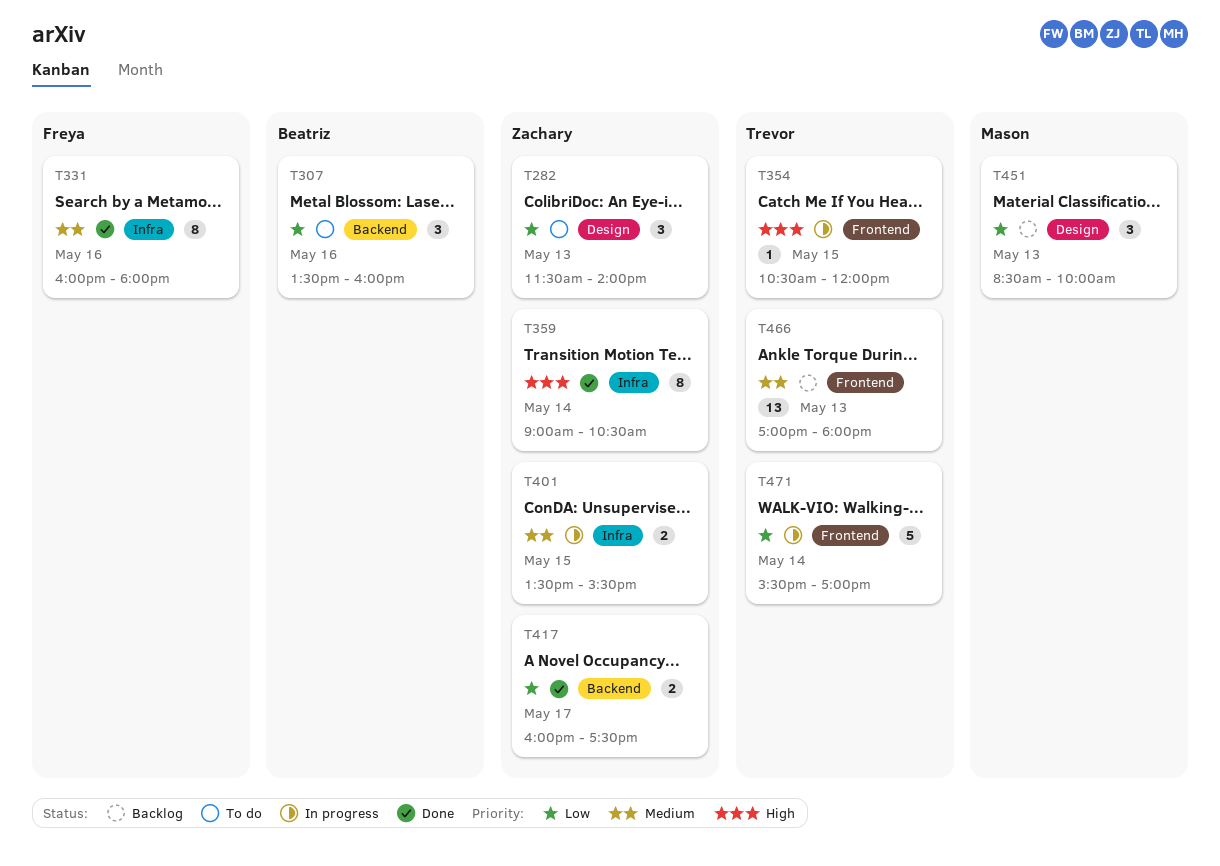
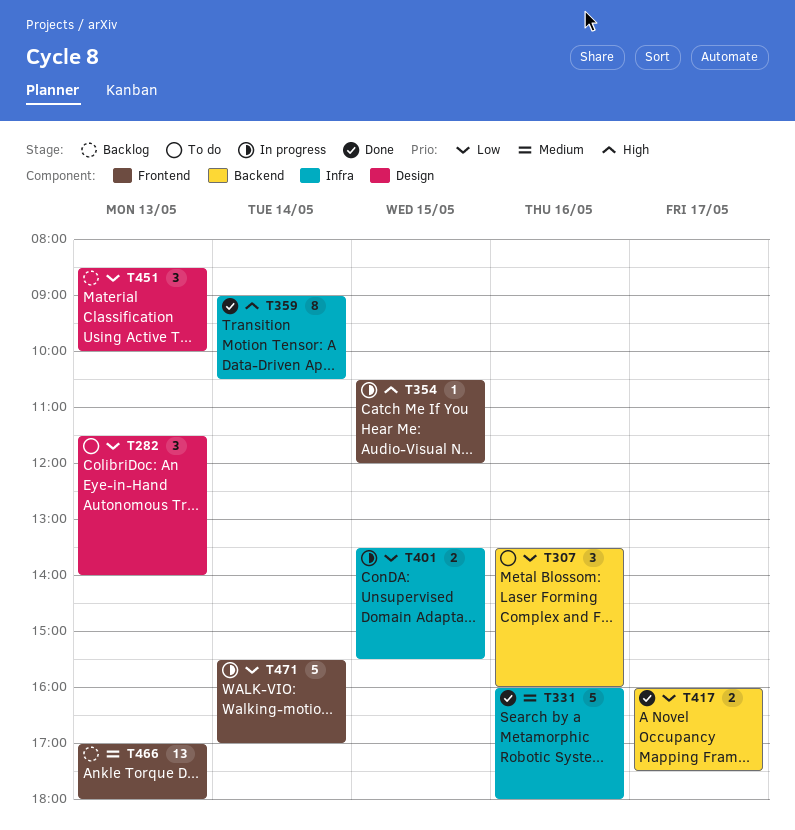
T331, estimate: 8 -> 5
T401, priority: Medium -> Low

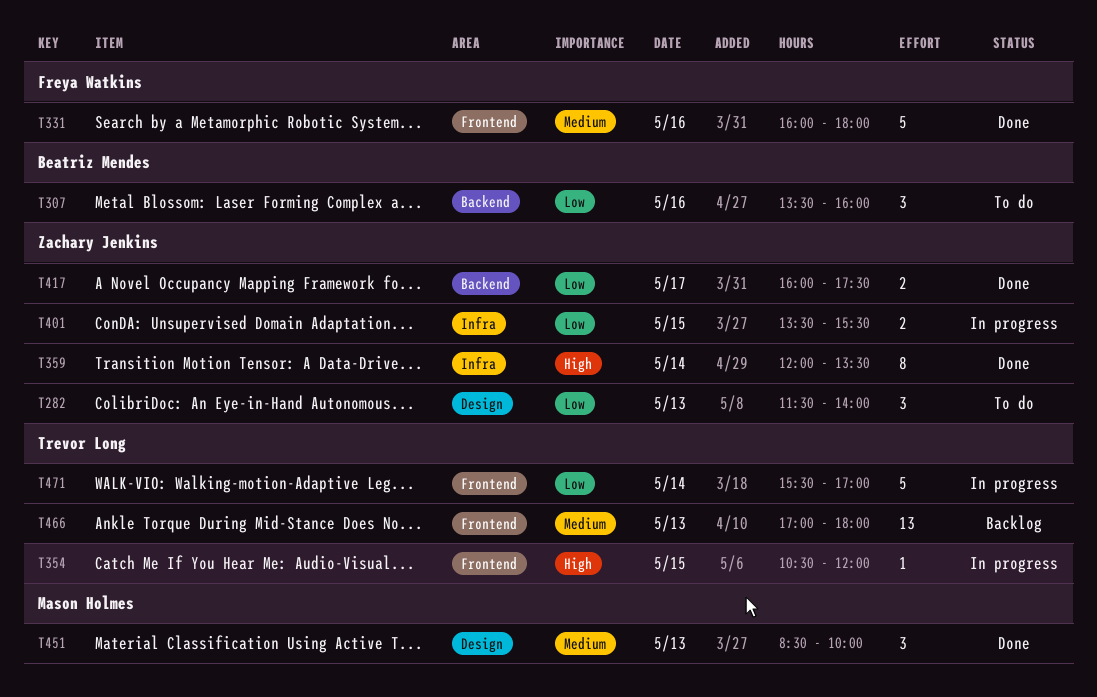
T331, label: Infra -> Frontend
T359, begins: 09:00 -> 12:00
T359, ends: 10:30 -> 13:30
T451, status: Backlog -> Done
T451, priority: Low -> Medium

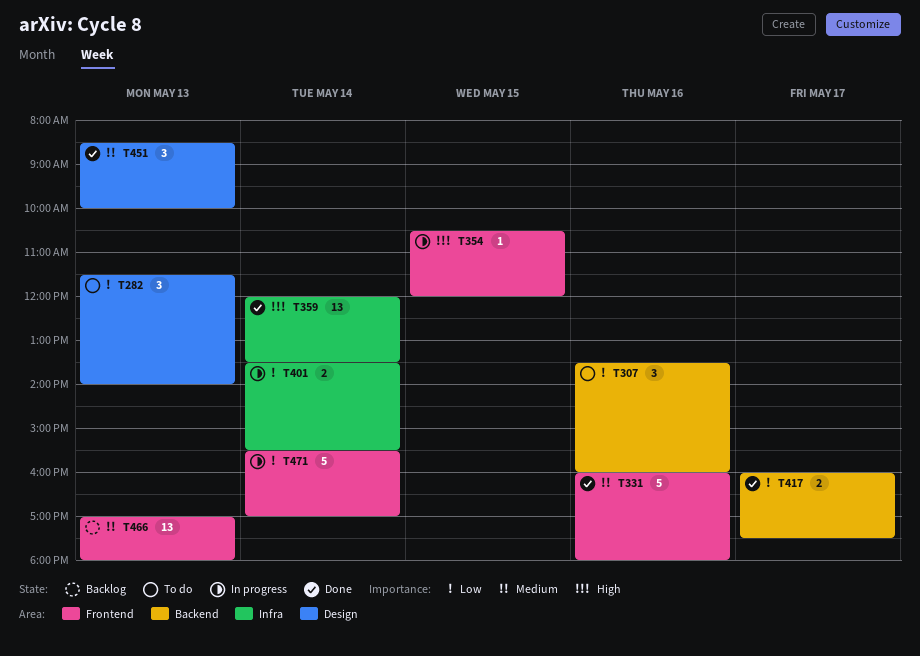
T359, estimate: 8 -> 13
T401, day: May 15 -> May 14

